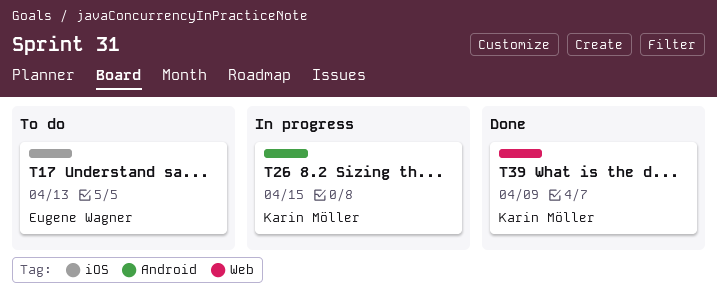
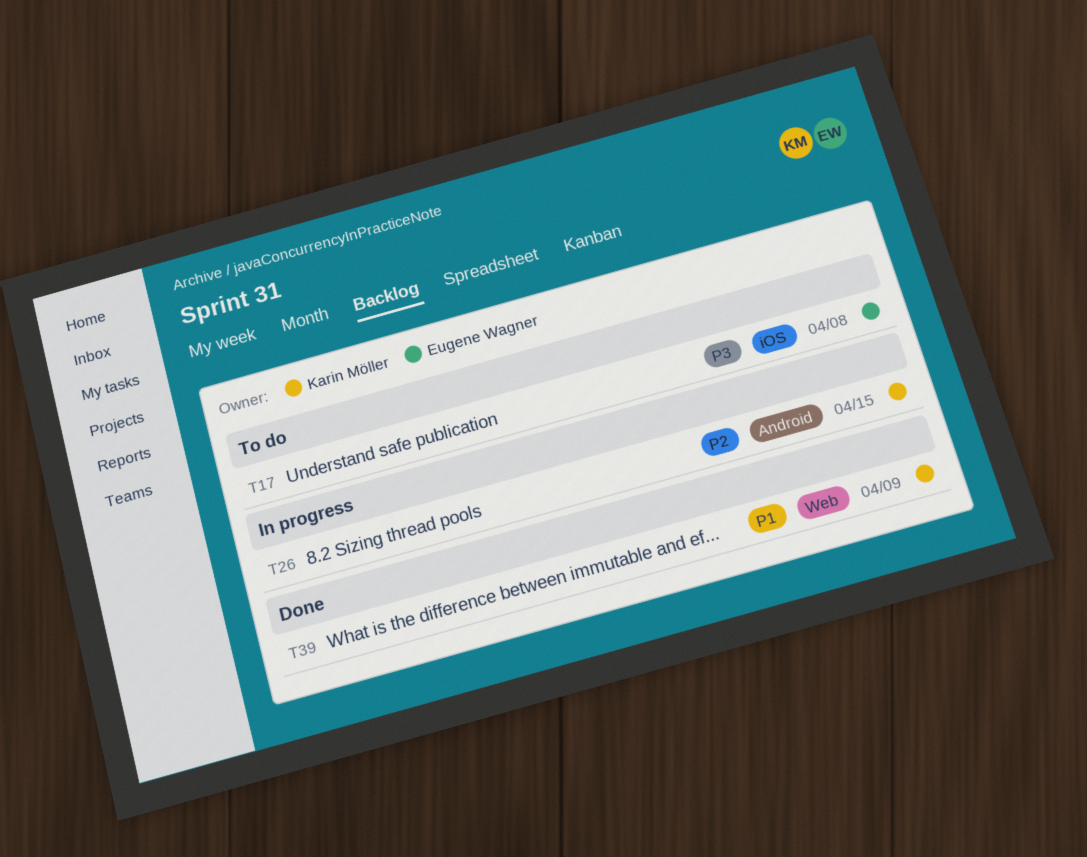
T17, due: Apr 13 -> Apr 8

